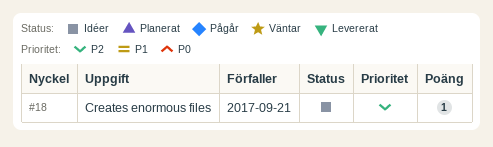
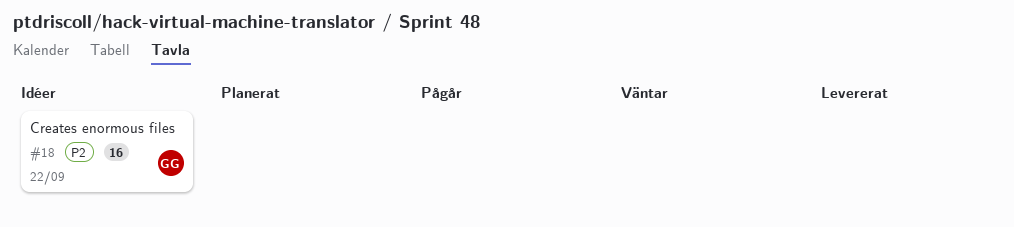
#18, estimate: 1 -> 16
#18, due: Sep 21 -> Sep 22

